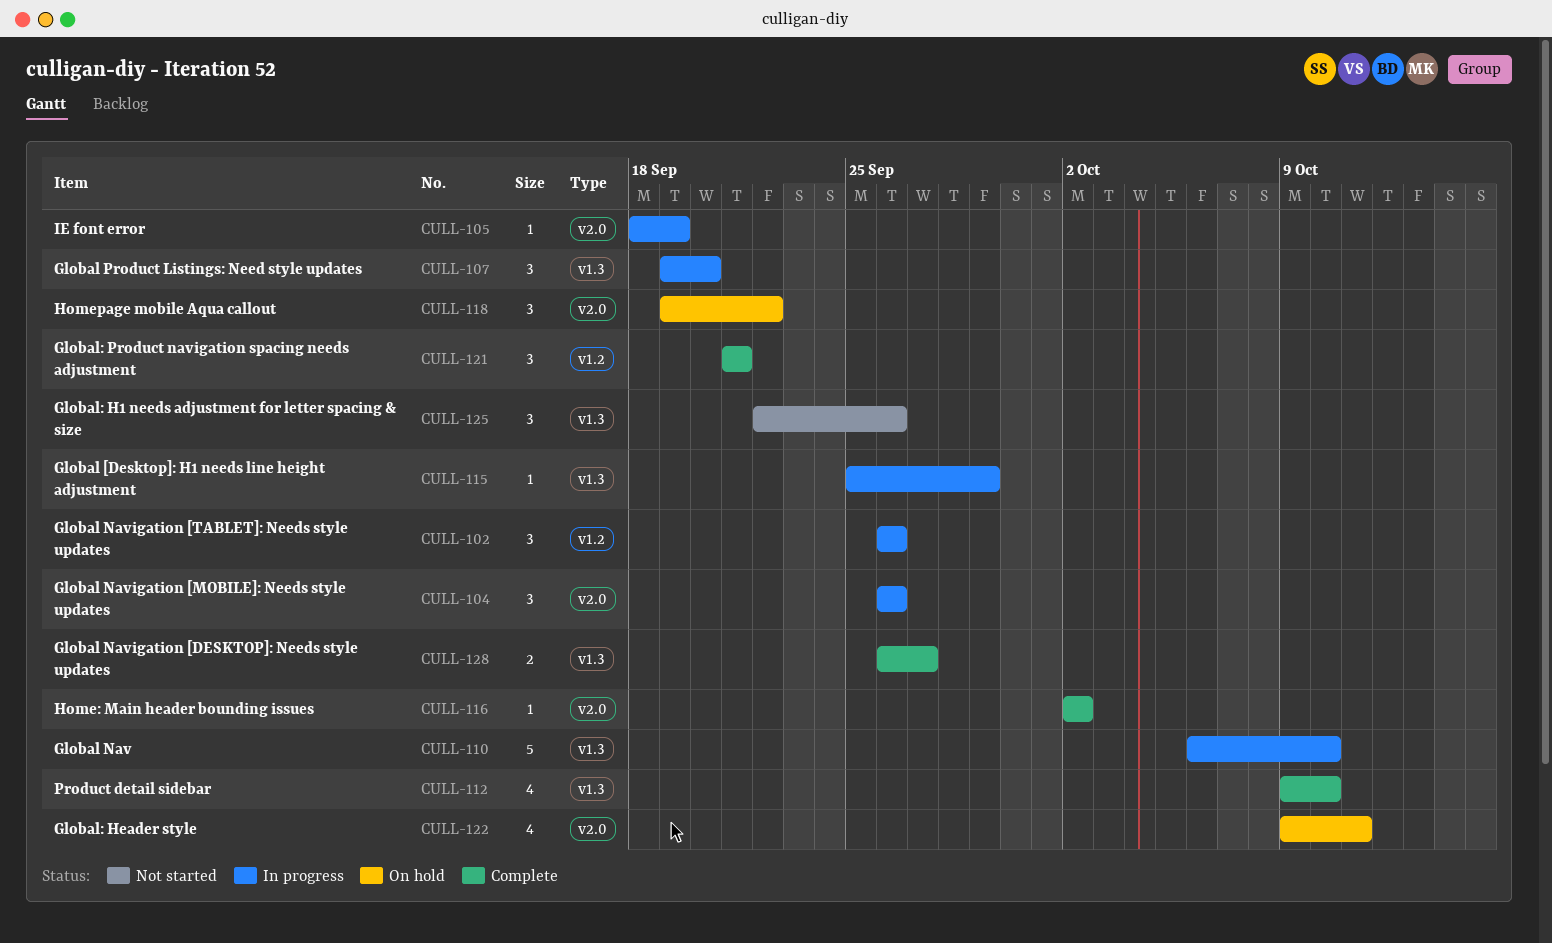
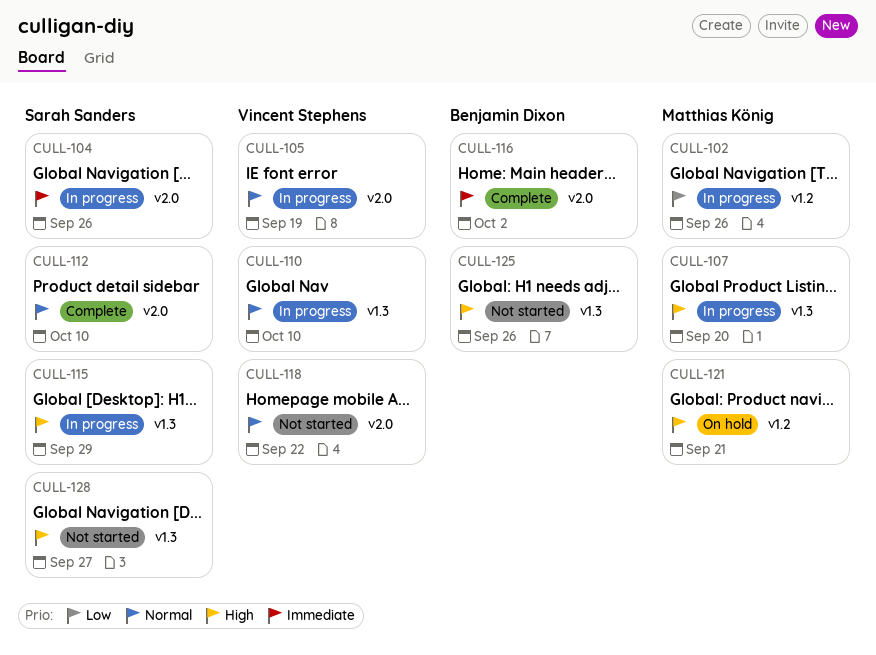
CULL-112, label: v1.3 -> v2.0
CULL-118, status: On hold -> Not started
CULL-121, status: Complete -> On hold
CULL-122: present -> none
CULL-128, status: Complete -> Not started

